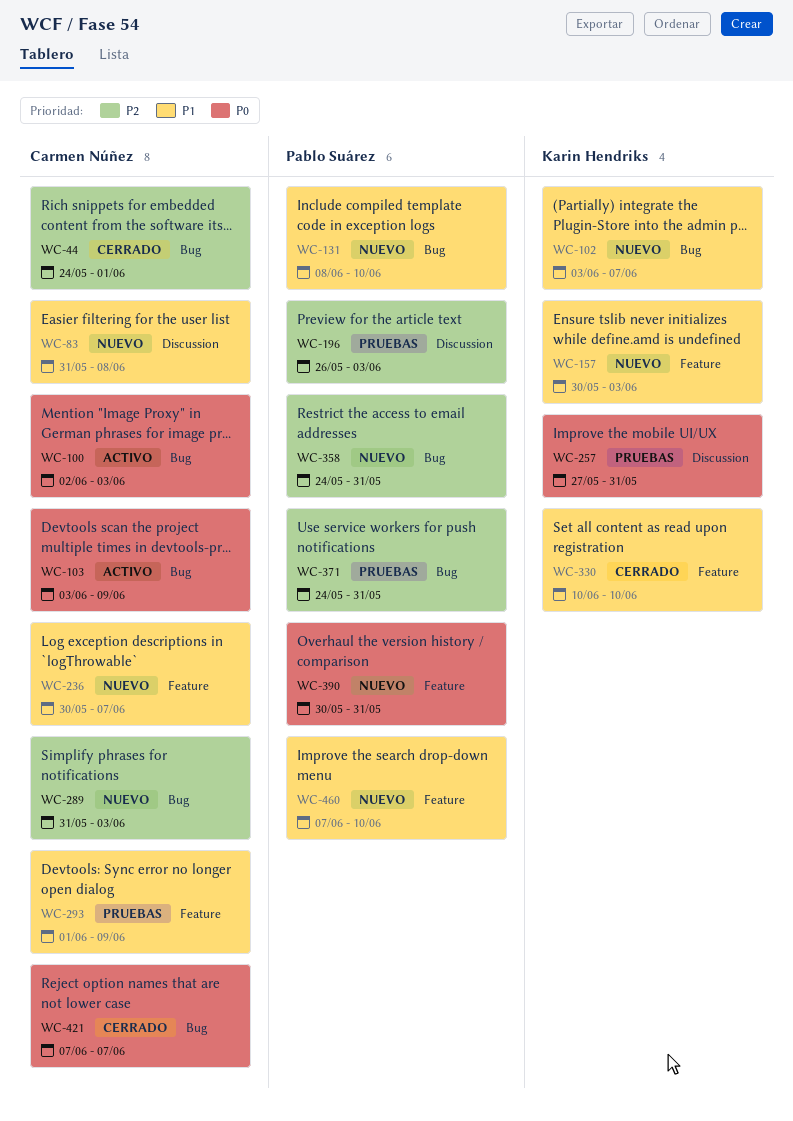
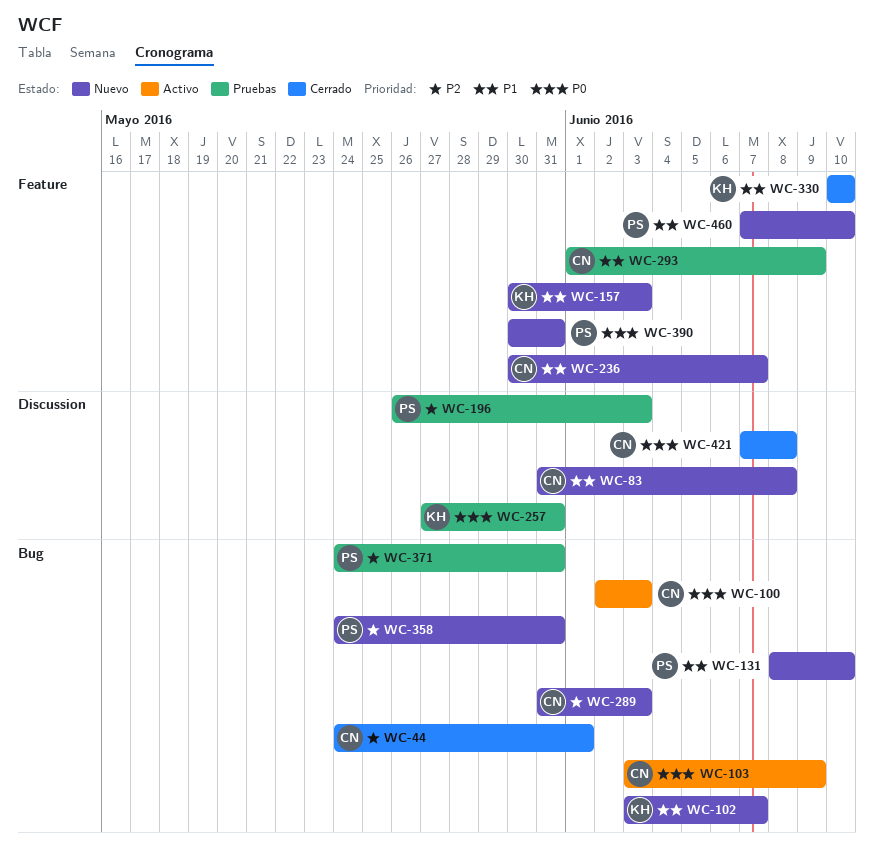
WC-421, label: Bug -> Discussion
WC-421, due: Jun 7 -> Jun 8

